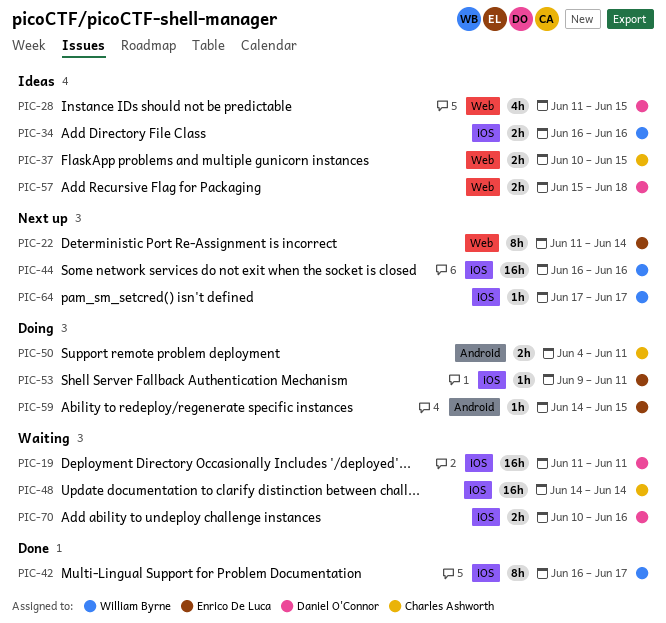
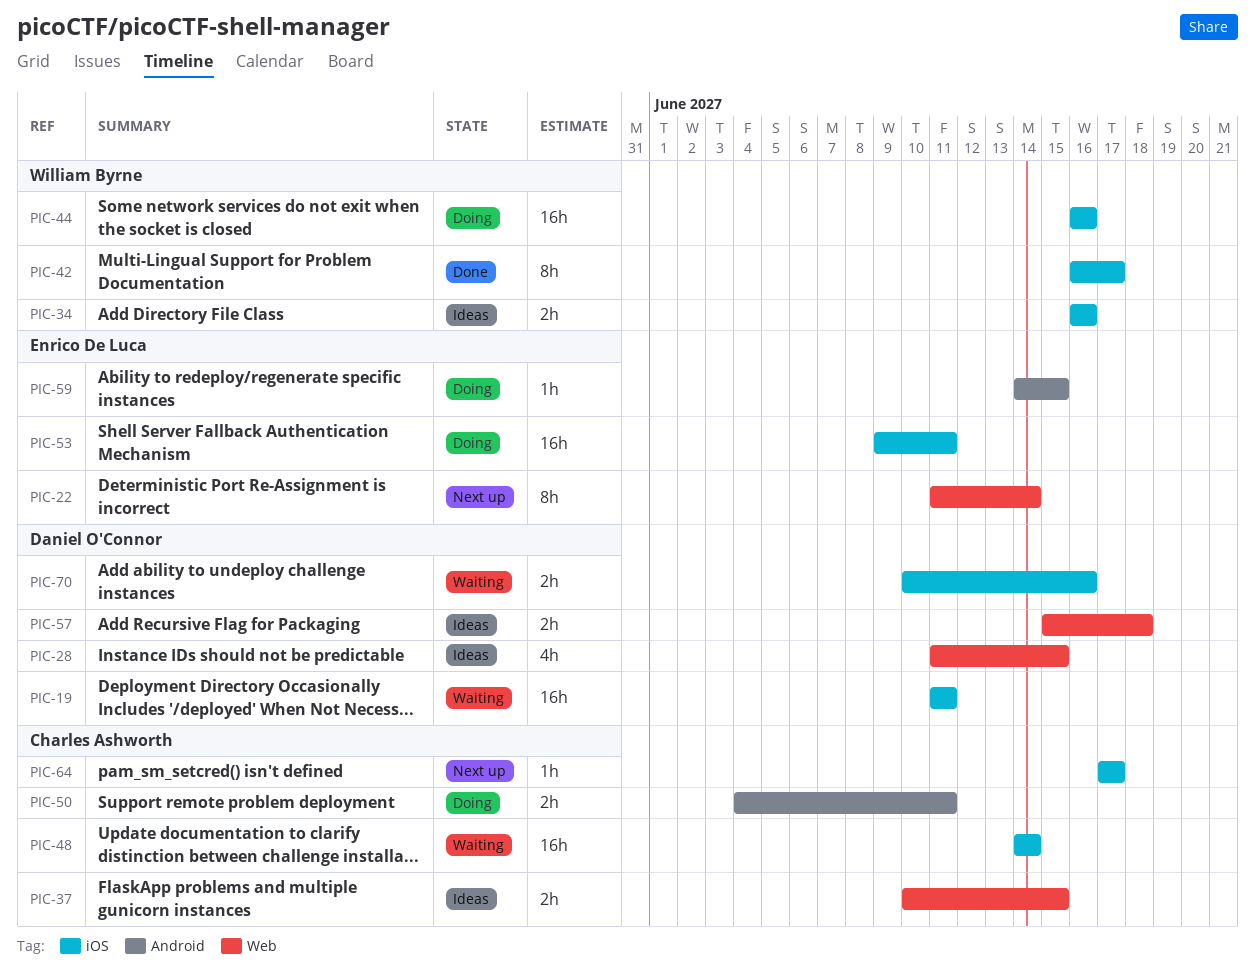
PIC-44, status: Next up -> Doing
PIC-53, estimate: 1h -> 16h
PIC-64, owner: William Byrne -> Charles Ashworth

